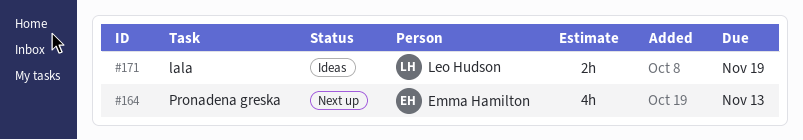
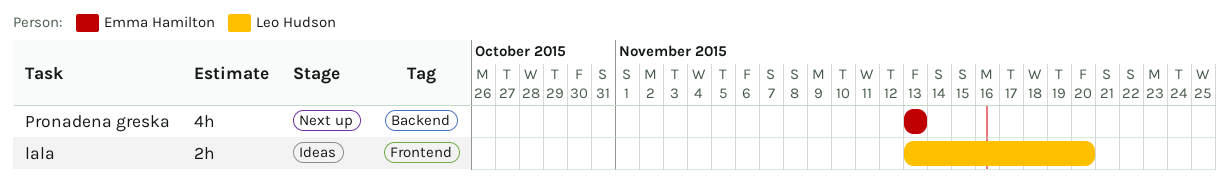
lala, due: Nov 19 -> Nov 20

